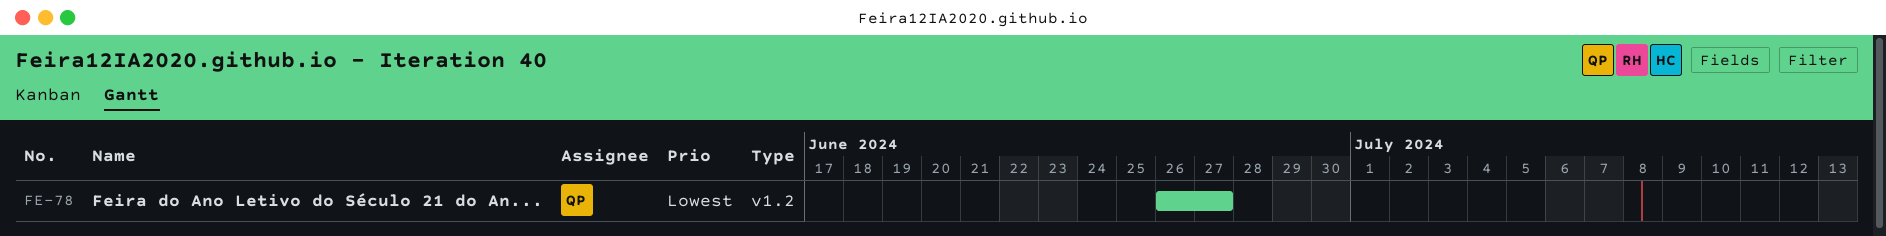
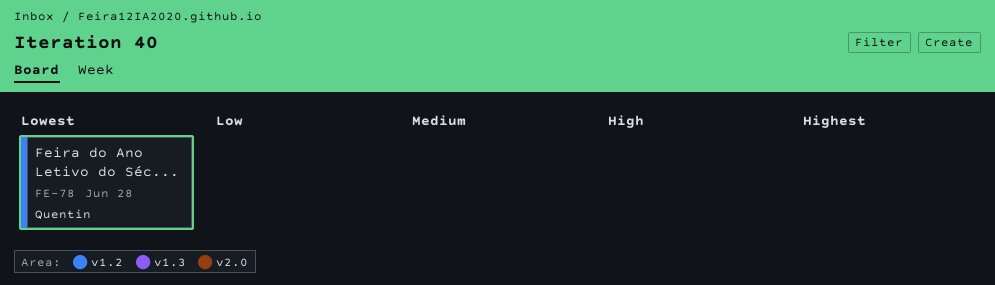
FE-78, due: Jun 27 -> Jun 28

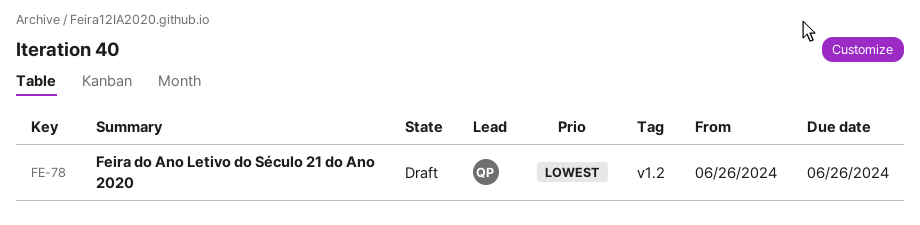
FE-78, due: Jun 28 -> Jun 26

